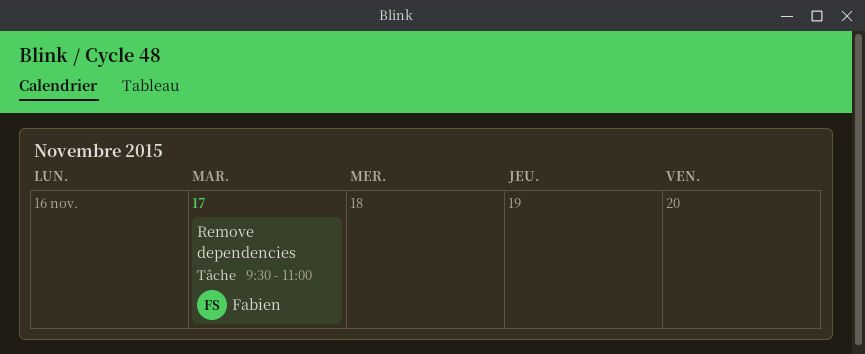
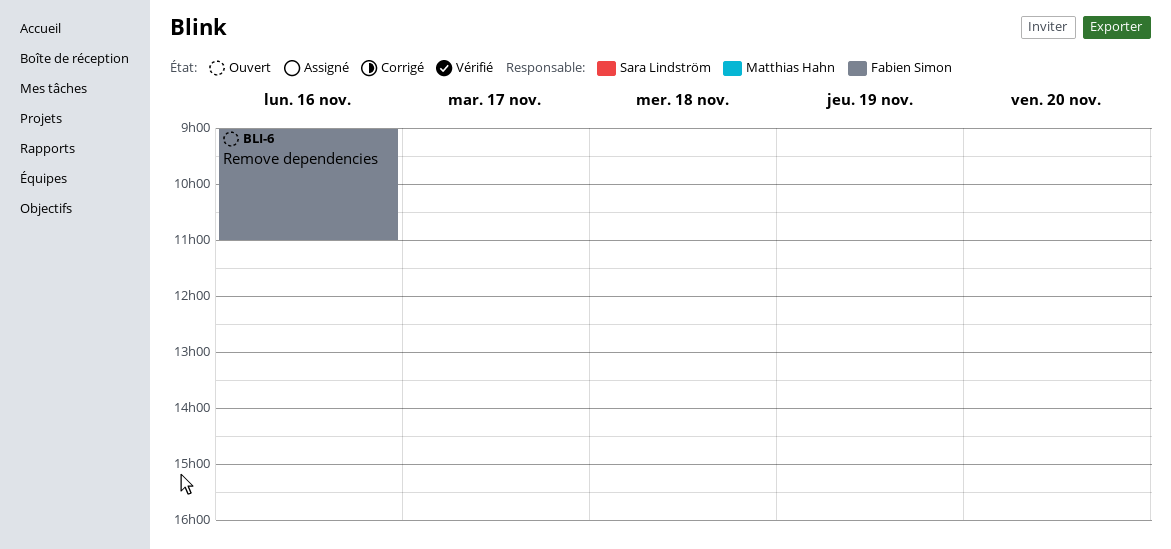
Remove dependencies, day: Nov 17 -> Nov 16
Remove dependencies, begins: 09:30 -> 09:00

